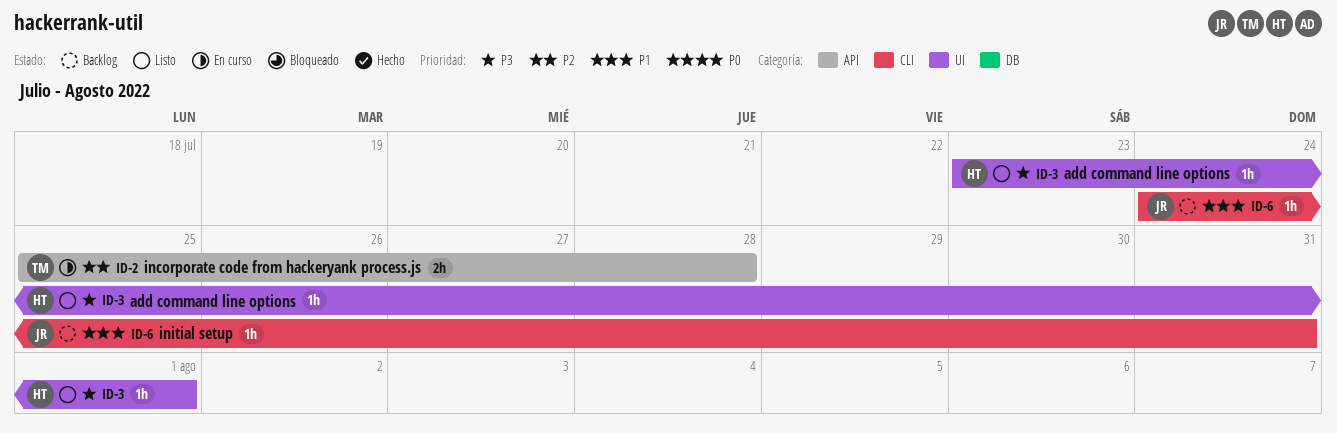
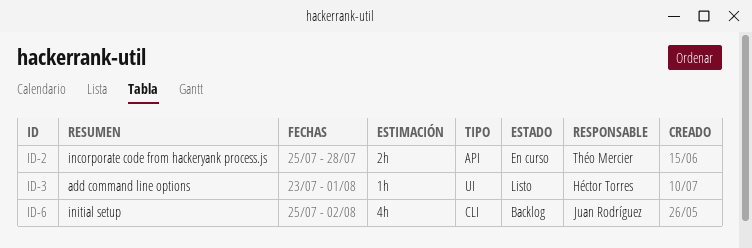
ID-6, estimate: 1h -> 4h
ID-6, start: Jul 24 -> Jul 25
ID-6, due: Jul 31 -> Aug 2

